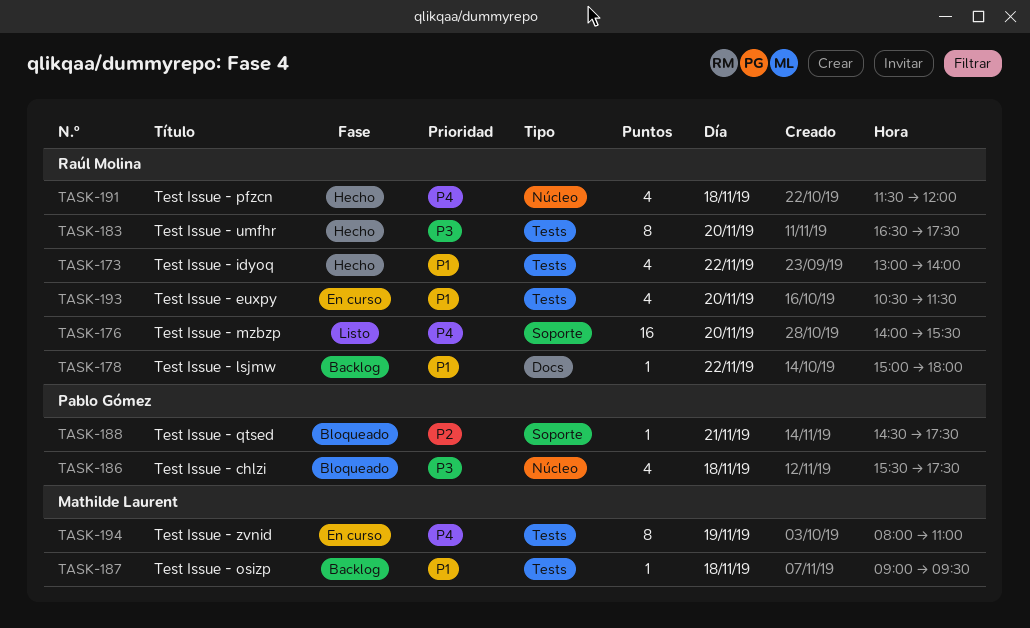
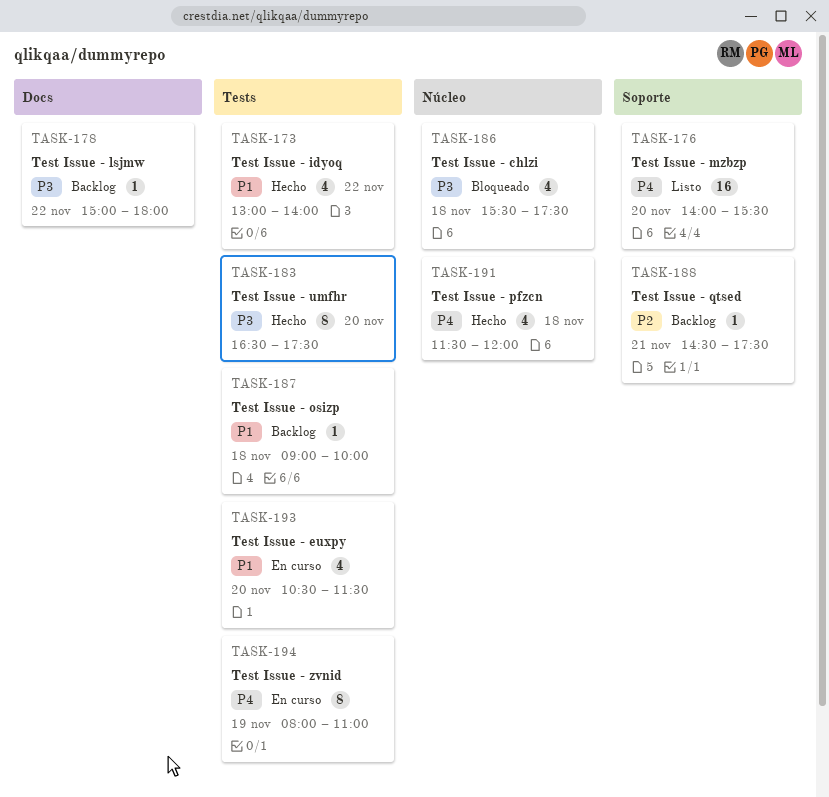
TASK-178, priority: P1 -> P3
TASK-187, ends: 09:30 -> 10:00
TASK-188, status: Bloqueado -> Backlog

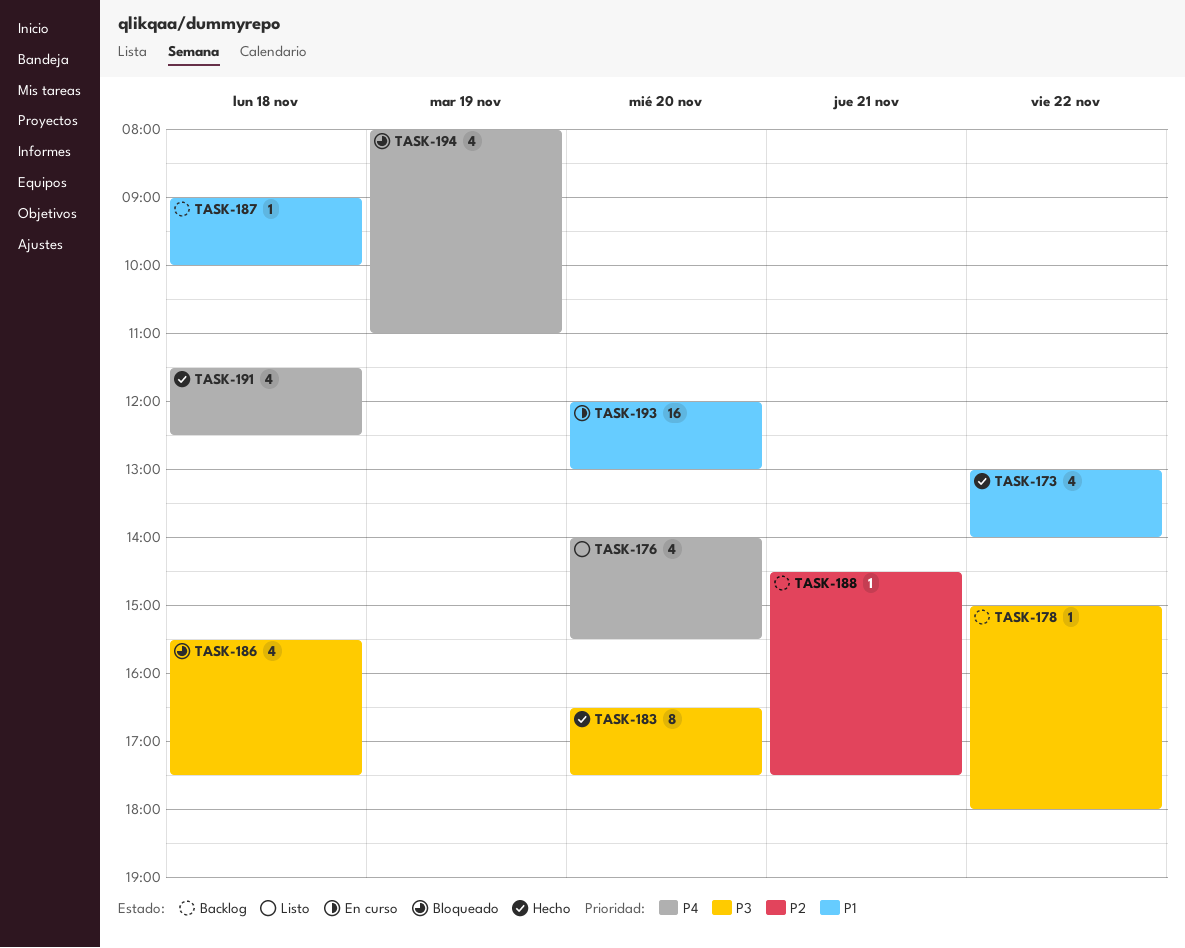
TASK-176, estimate: 16 -> 4
TASK-191, ends: 12:00 -> 12:30
TASK-193, estimate: 4 -> 16
TASK-193, begins: 10:30 -> 12:00
TASK-193, ends: 11:30 -> 13:00
TASK-194, status: En curso -> Bloqueado
TASK-194, estimate: 8 -> 4

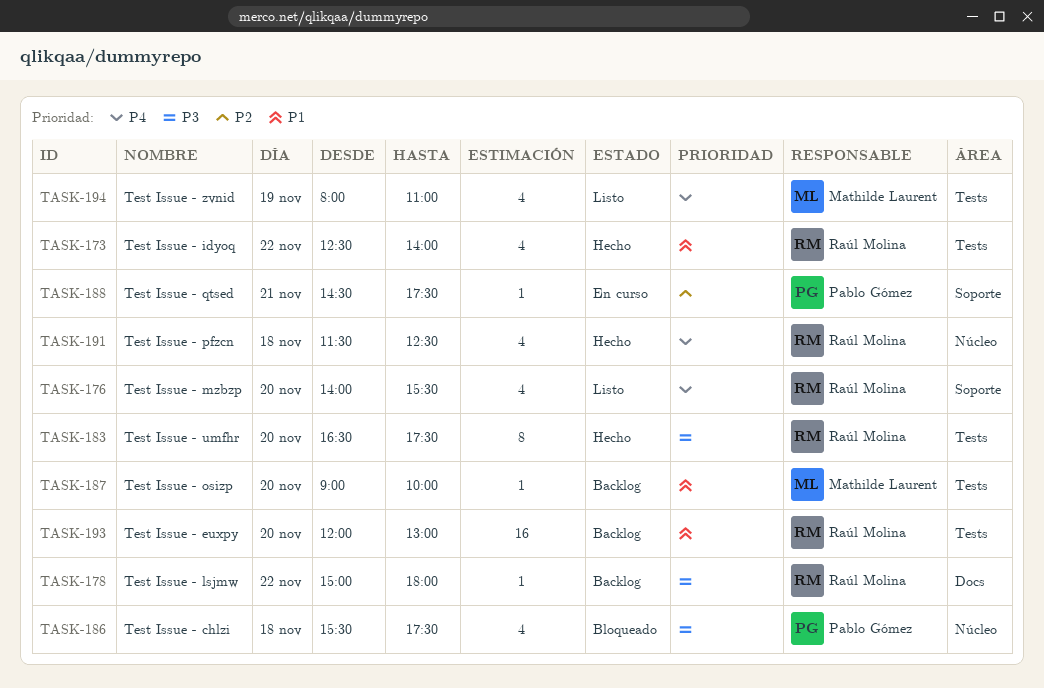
TASK-173, begins: 13:00 -> 12:30
TASK-187, day: Nov 18 -> Nov 20
TASK-188, status: Backlog -> En curso
TASK-193, status: En curso -> Backlog
TASK-194, status: Bloqueado -> Listo

